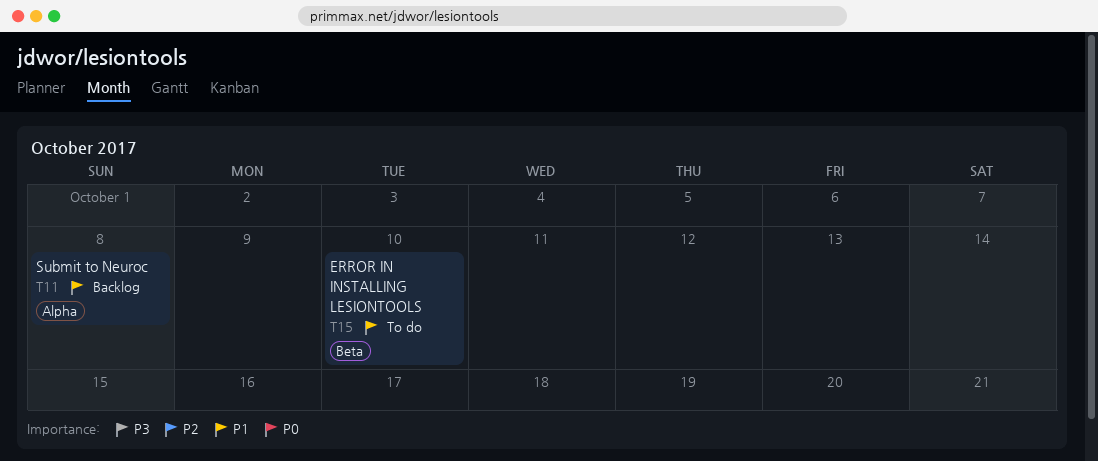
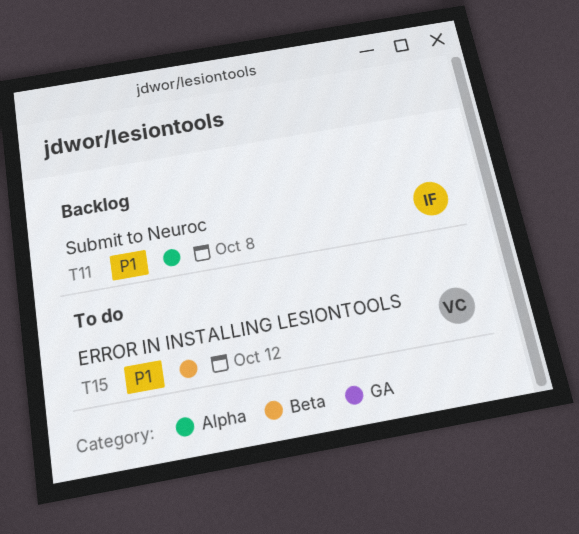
T15, due: Oct 10 -> Oct 12

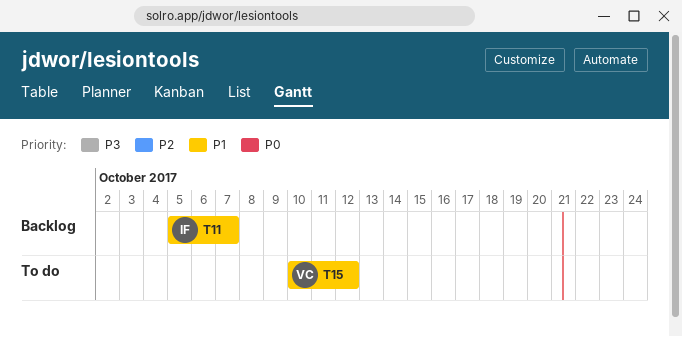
T11, due: Oct 8 -> Oct 7

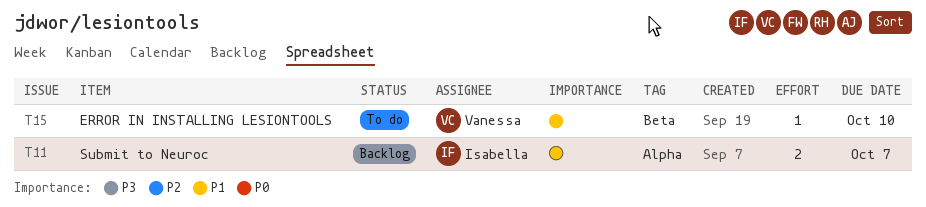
T15, due: Oct 12 -> Oct 10

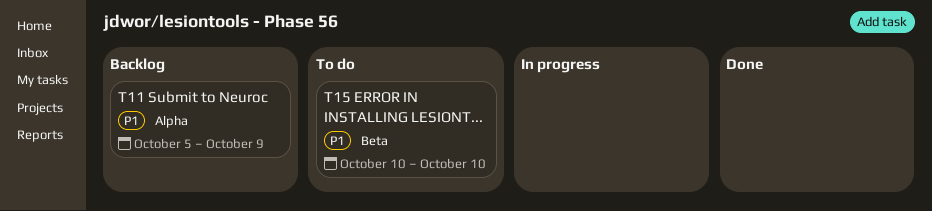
T11, due: Oct 7 -> Oct 9

